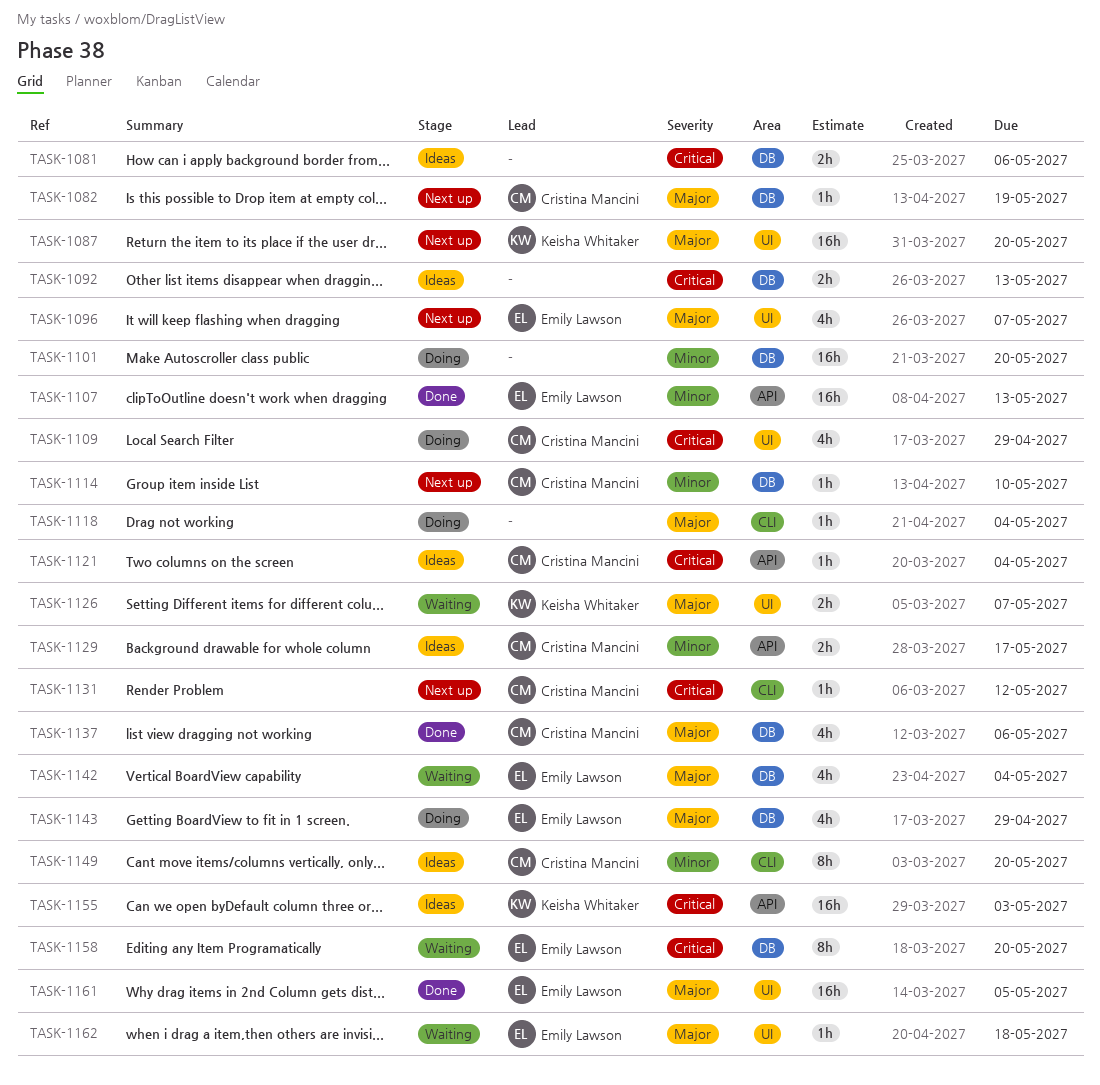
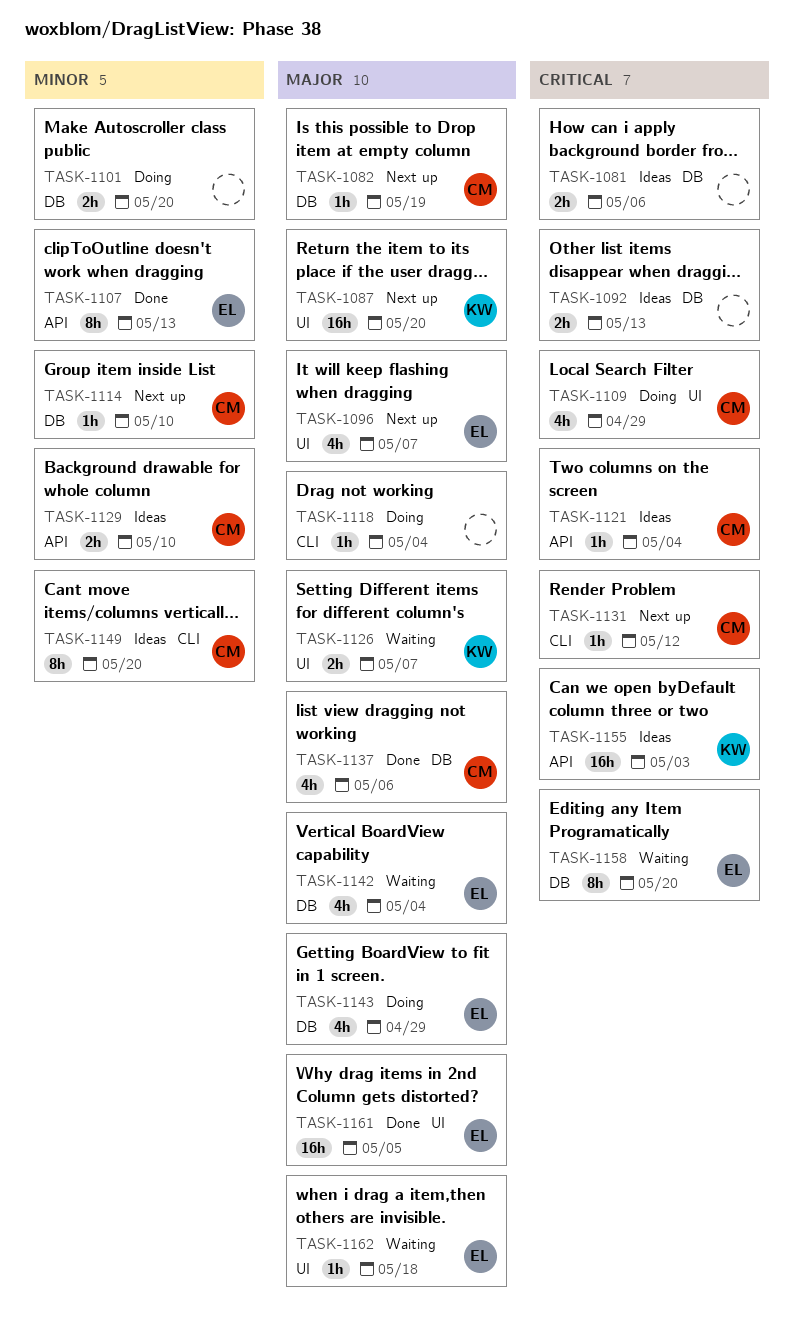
TASK-1101, estimate: 16h -> 2h
TASK-1107, estimate: 16h -> 8h
TASK-1129, due: May 17 -> May 10

